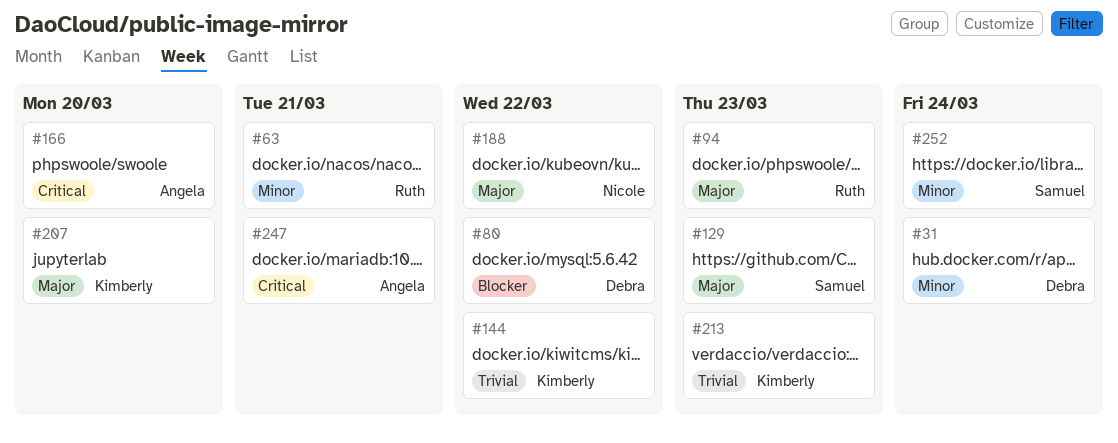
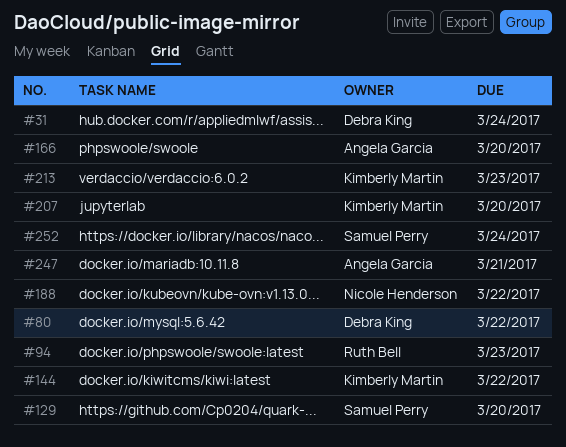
#63: present -> none
#129, due: Mar 23 -> Mar 20

